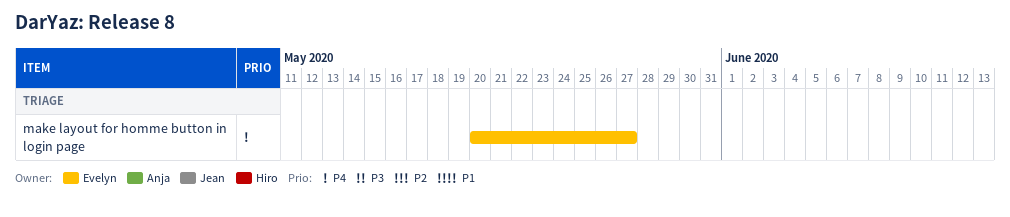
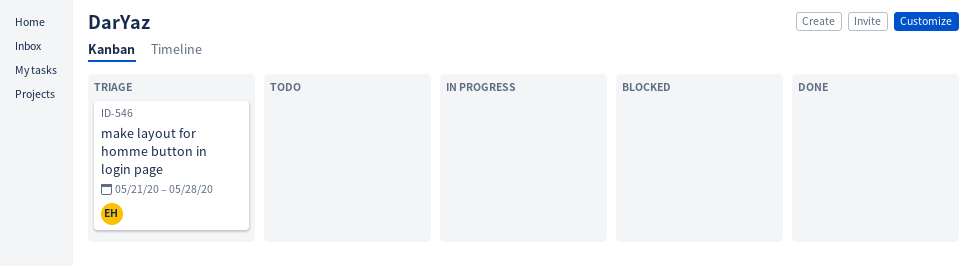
make layout for homme button in login page, start: May 20 -> May 21
make layout for homme button in login page, due: May 27 -> May 28

